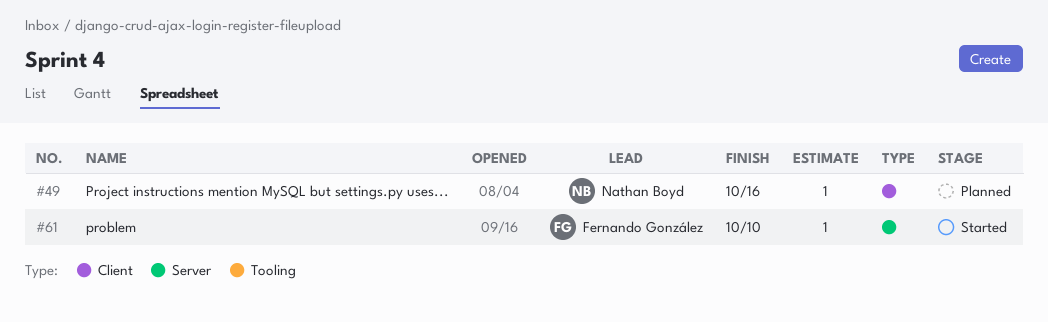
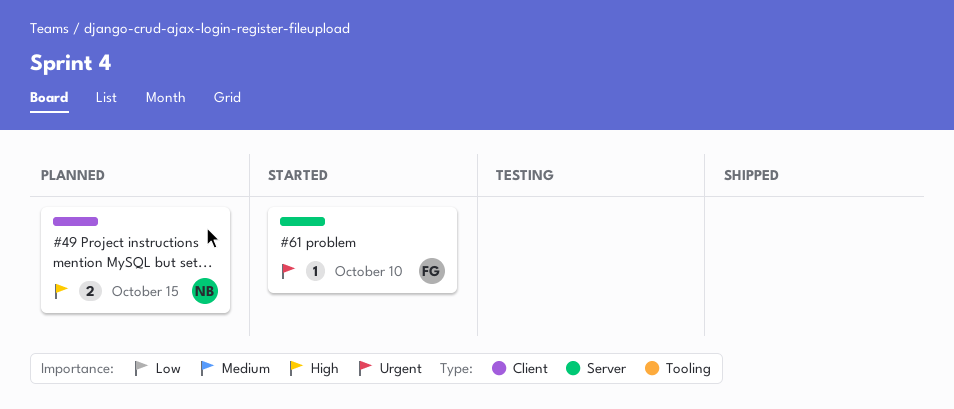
#49, estimate: 1 -> 2
#49, due: Oct 16 -> Oct 15

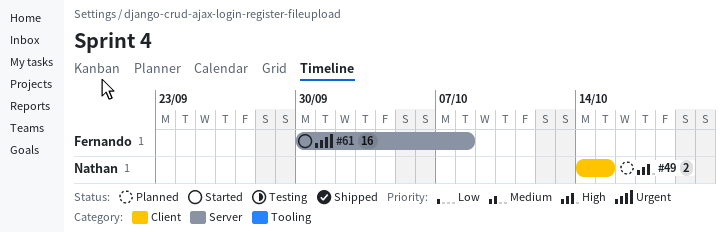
#61, estimate: 1 -> 16
#61, due: Oct 10 -> Oct 8

